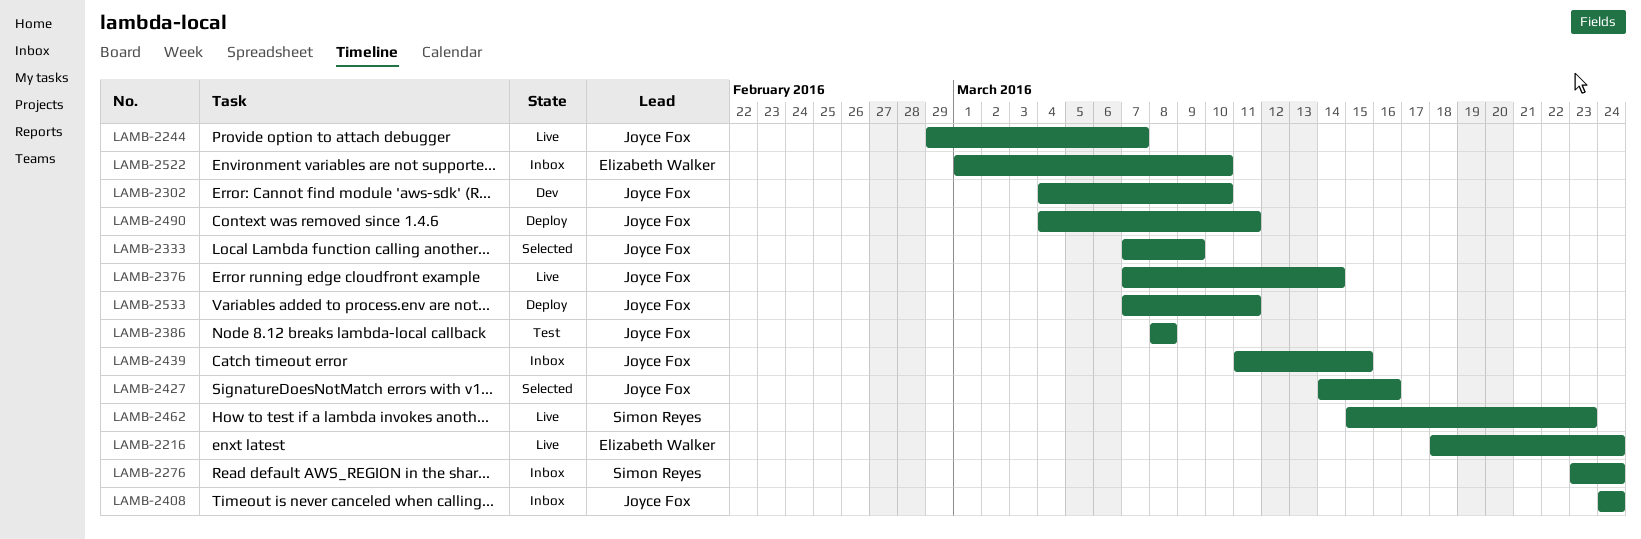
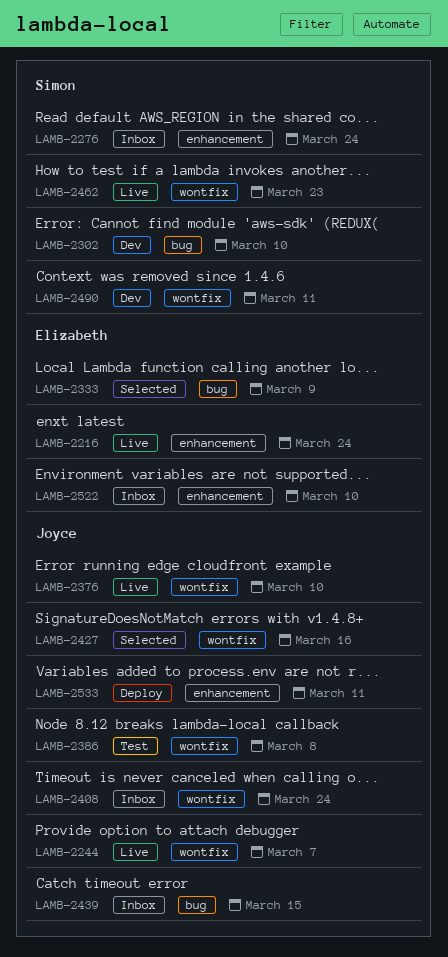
LAMB-2302, owner: Joyce Fox -> Simon Reyes
LAMB-2333, owner: Joyce Fox -> Elizabeth Walker
LAMB-2376, due: Mar 14 -> Mar 10
LAMB-2490, status: Deploy -> Dev
LAMB-2490, owner: Joyce Fox -> Simon Reyes

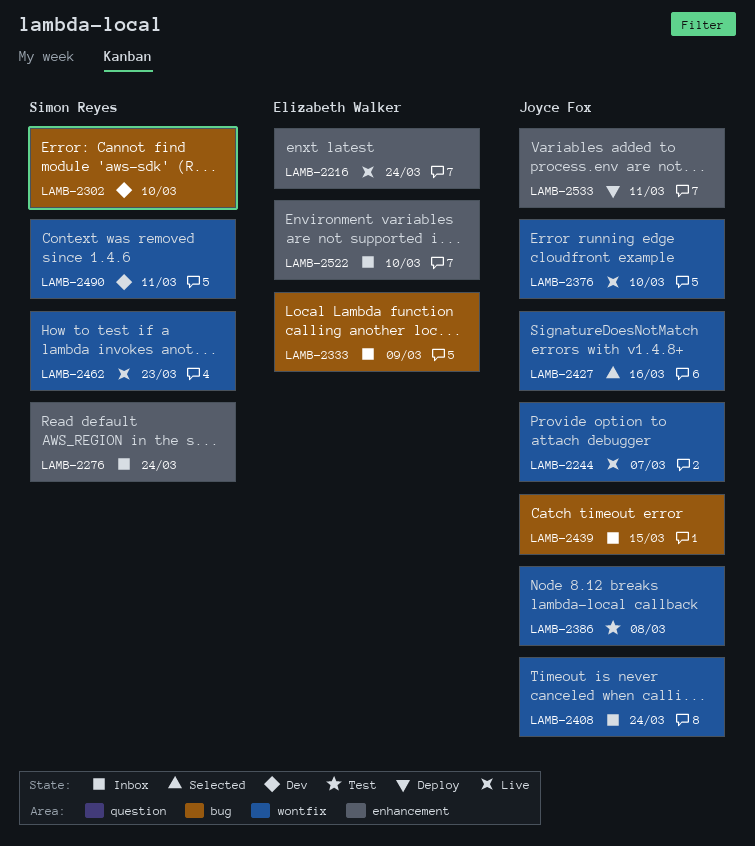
LAMB-2333, status: Selected -> Inbox

